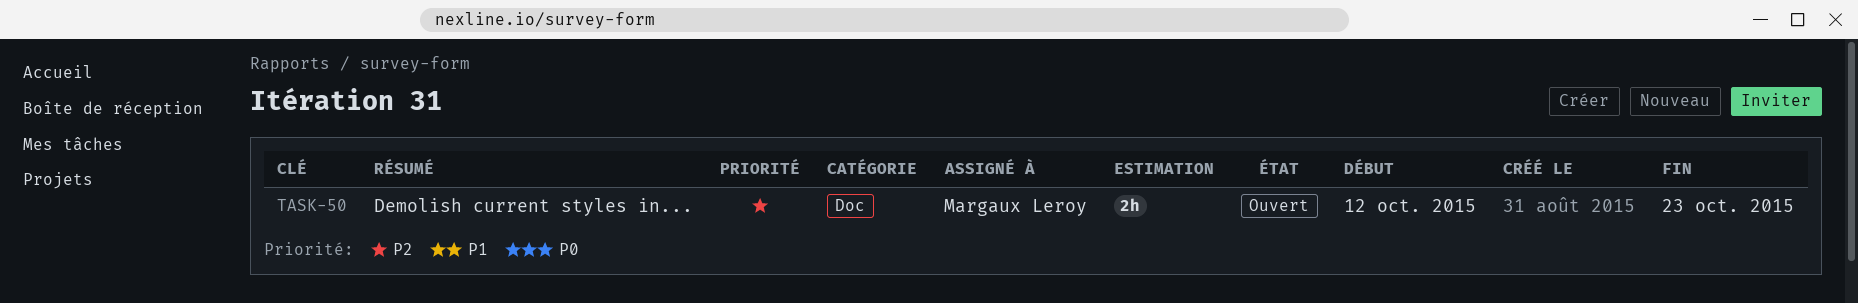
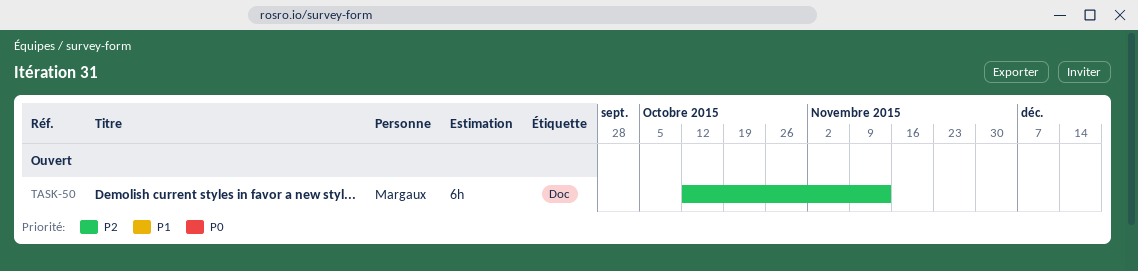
TASK-50, estimate: 2h -> 6h
TASK-50, due: Oct 23 -> Nov 13

